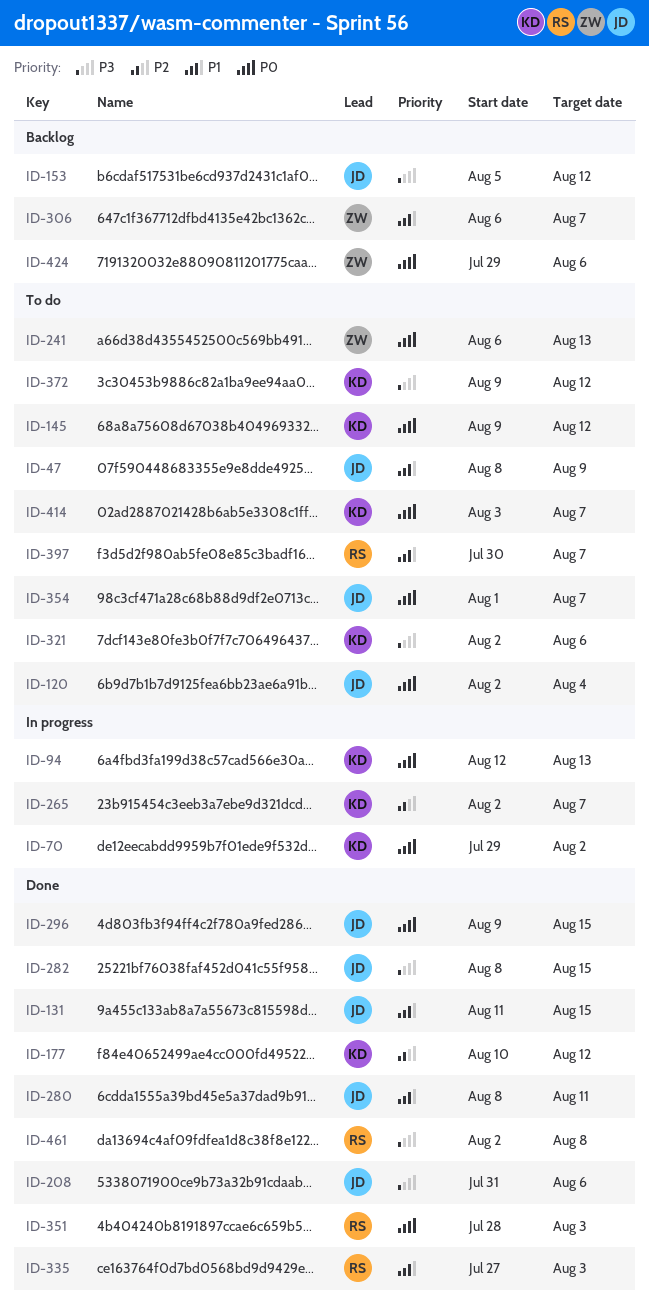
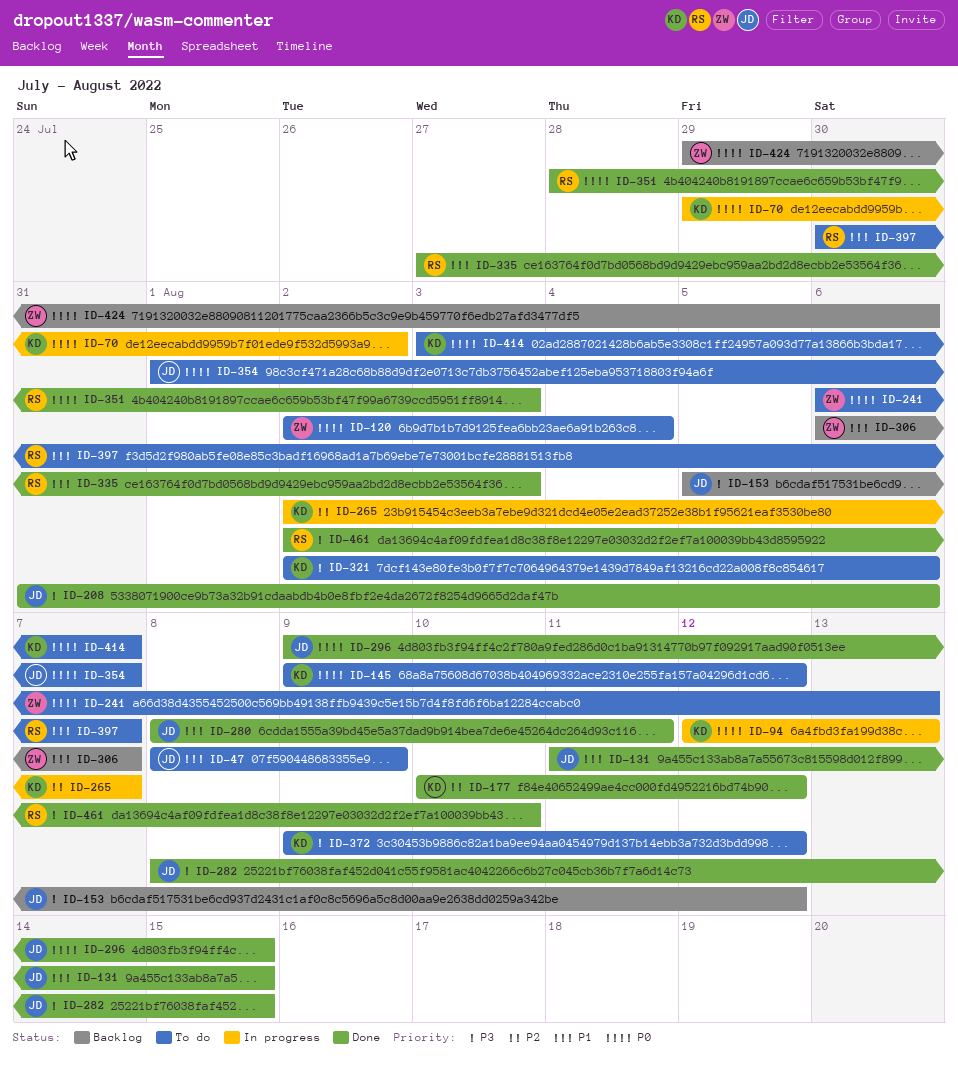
ID-120, owner: JD -> ZW
ID-461, due: Aug 8 -> Aug 10

